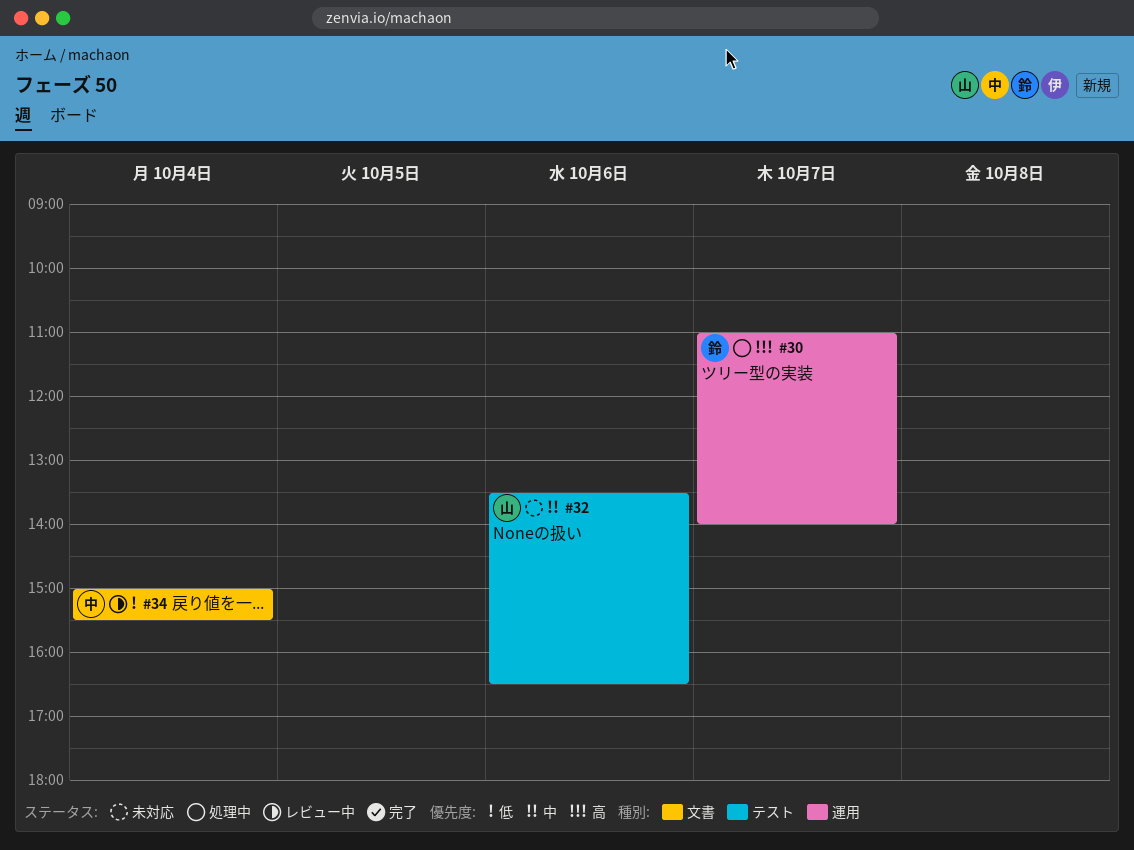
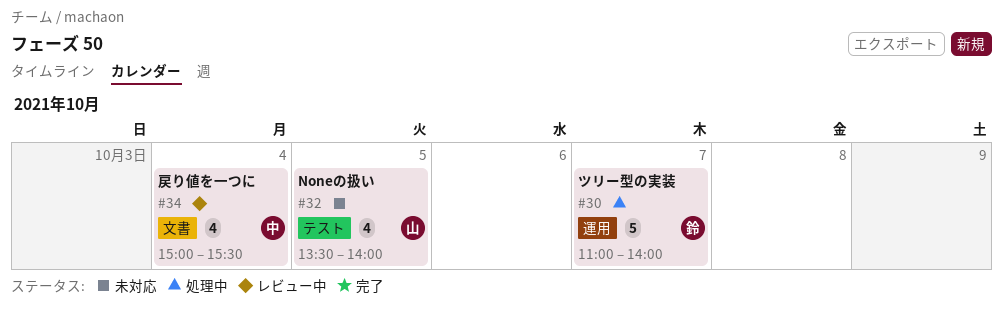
#32, day: Oct 6 -> Oct 5
#32, ends: 16:30 -> 14:00

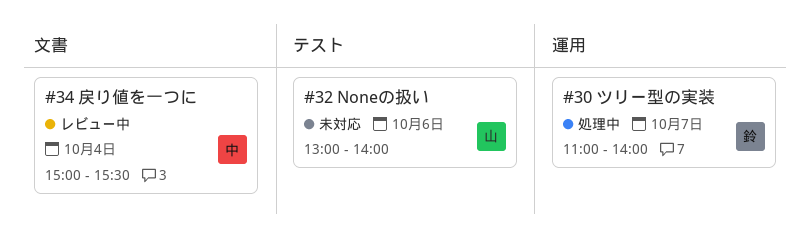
#32, day: Oct 5 -> Oct 6
#32, begins: 13:30 -> 13:00

